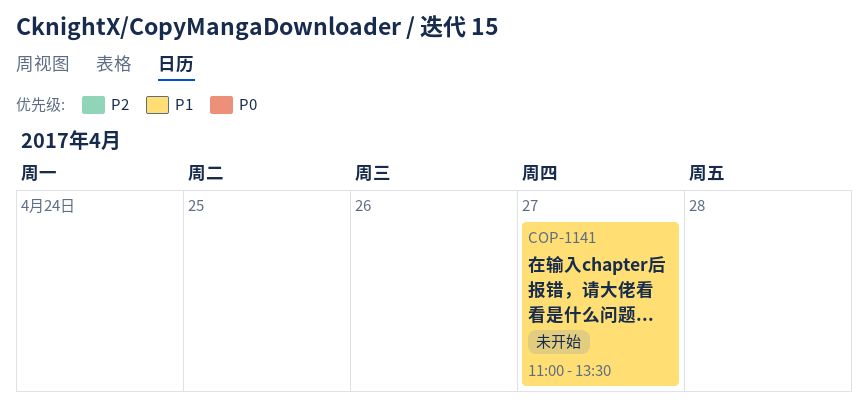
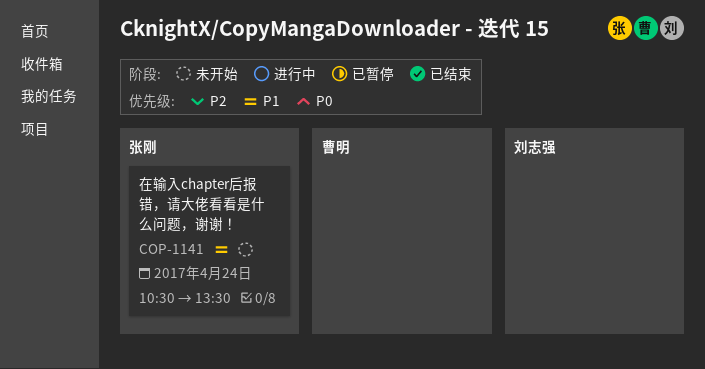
COP-1141, day: Apr 27 -> Apr 24
COP-1141, begins: 11:00 -> 10:30

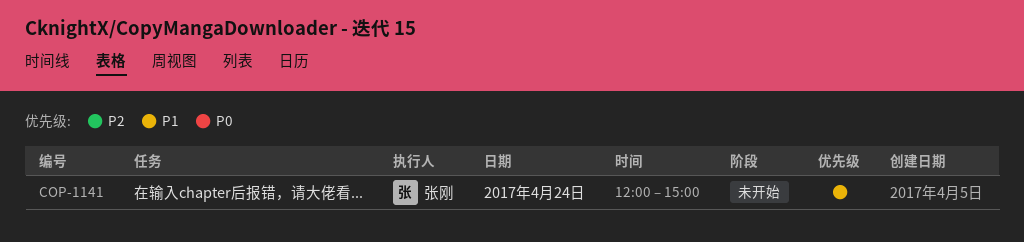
COP-1141, begins: 10:30 -> 12:00
COP-1141, ends: 13:30 -> 15:00

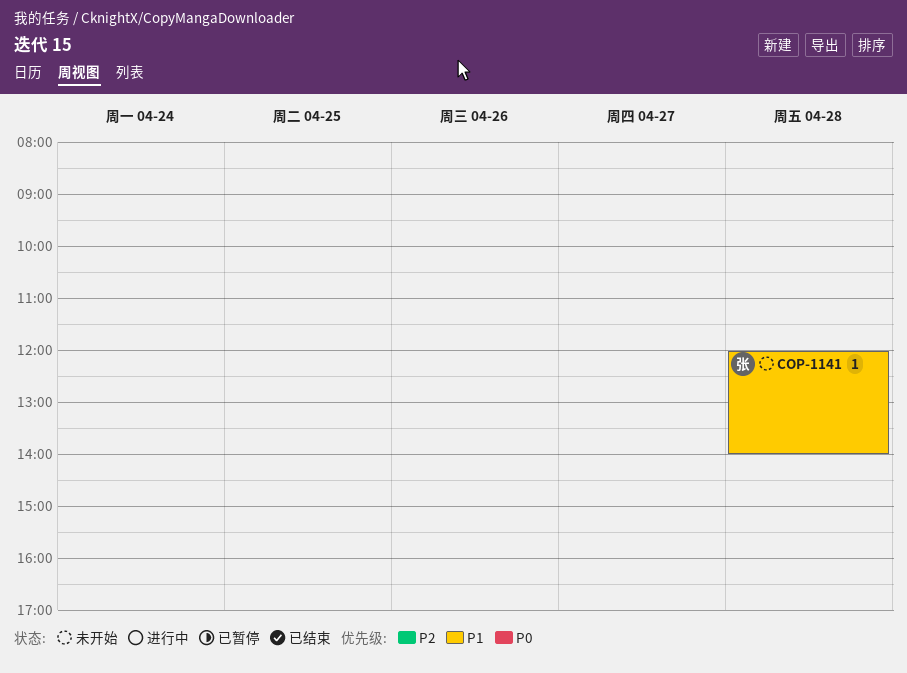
COP-1141, day: Apr 24 -> Apr 28
COP-1141, ends: 15:00 -> 14:00

